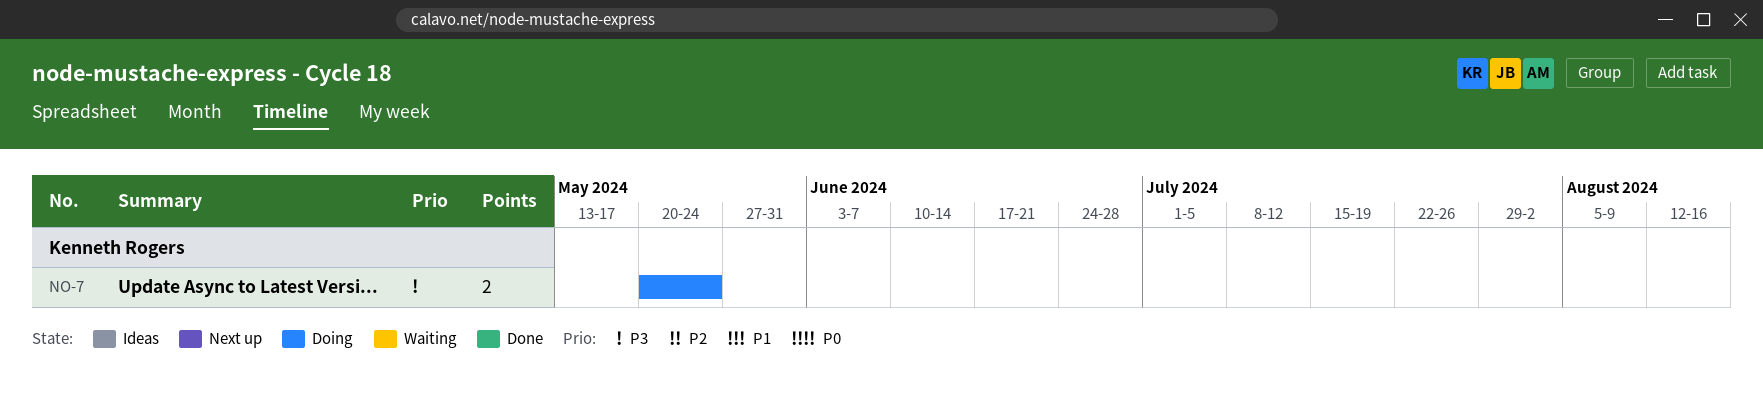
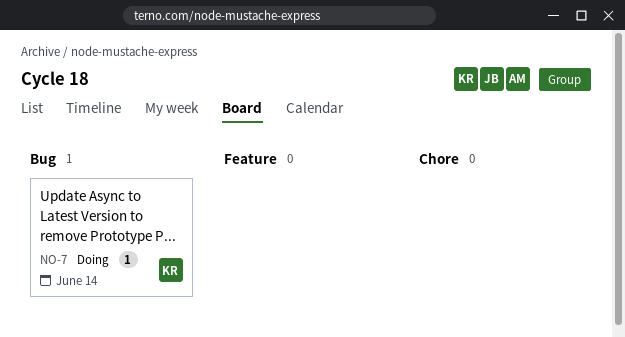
NO-7, estimate: 2 -> 1
NO-7, due: May 24 -> Jun 14

